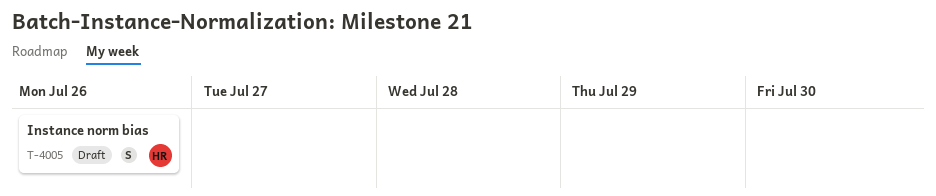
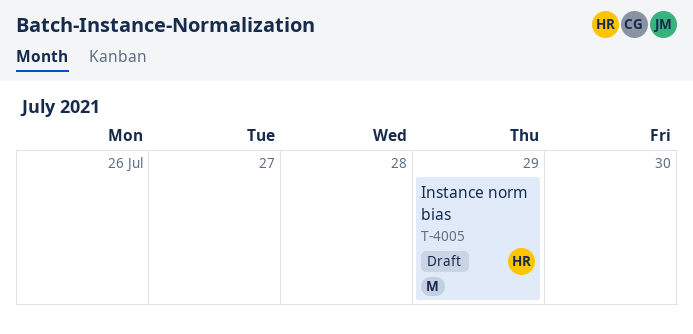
T-4005, estimate: S -> M
T-4005, due: Jul 26 -> Jul 29

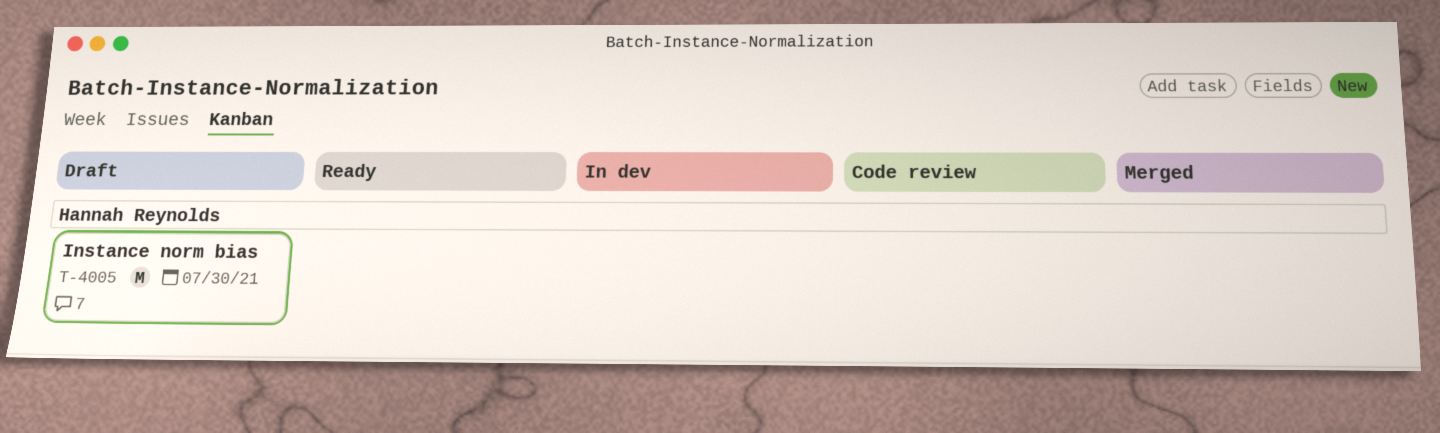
T-4005, due: Jul 29 -> Jul 30

